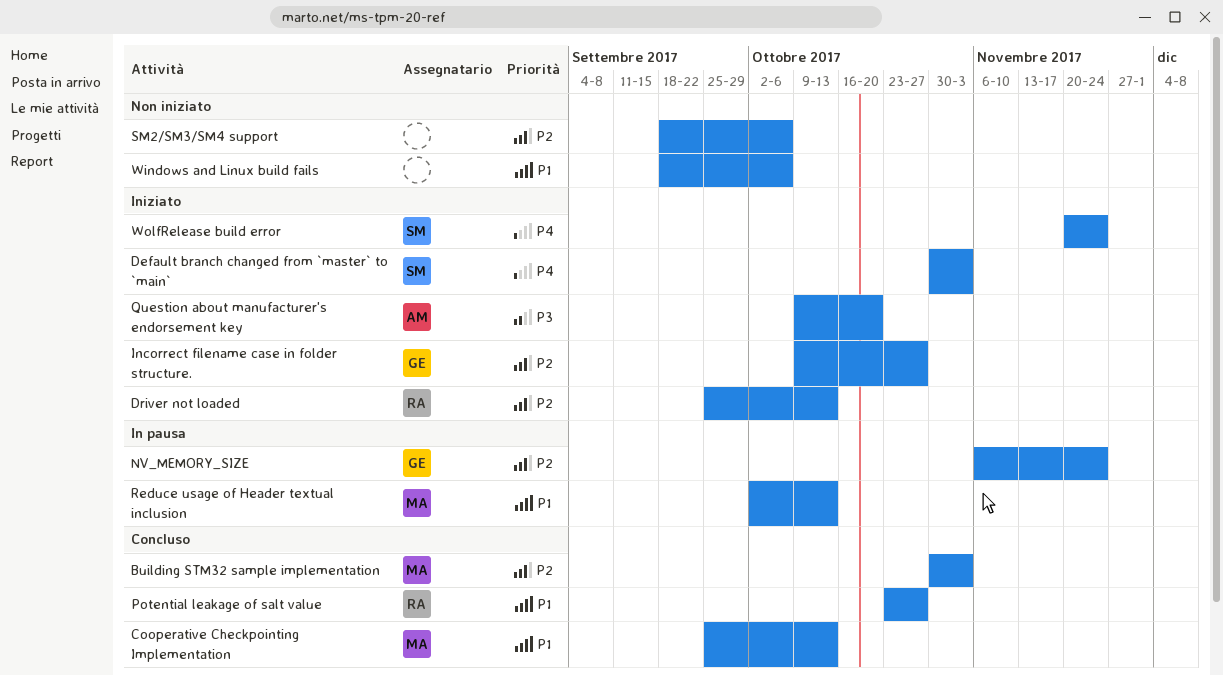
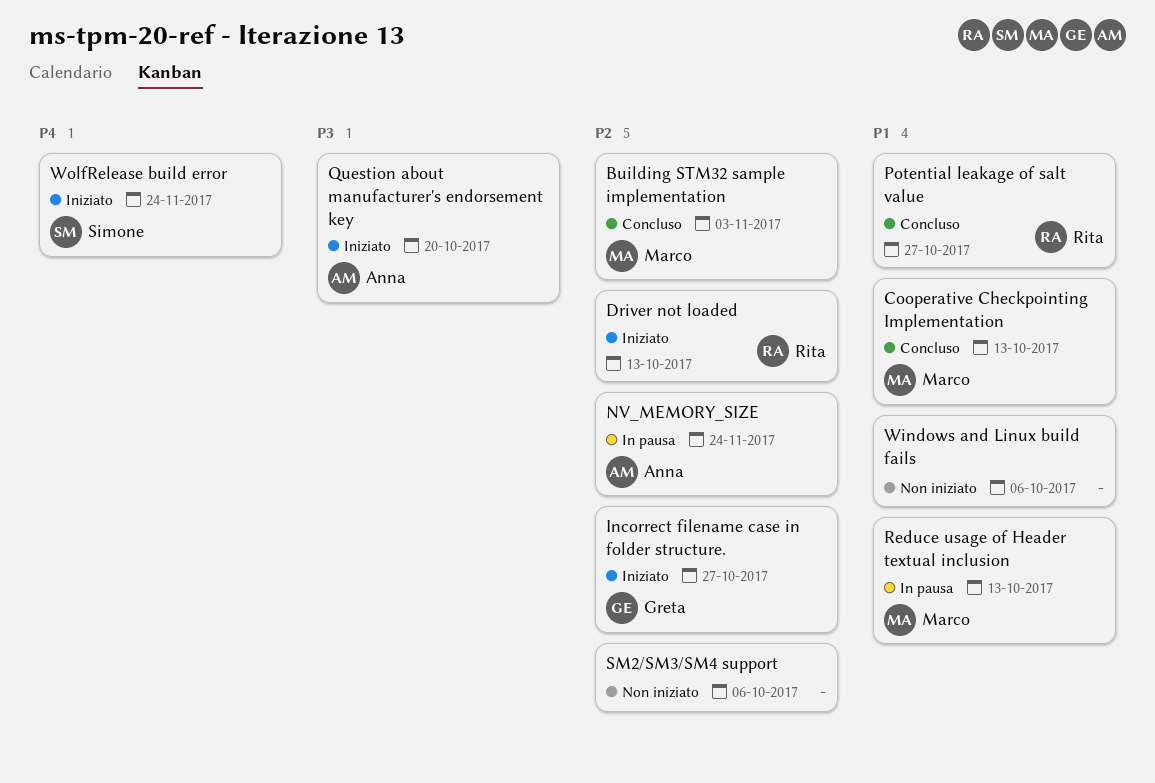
Default branch changed from `master` to `main`: present -> none
NV_MEMORY_SIZE, owner: Greta -> Anna

